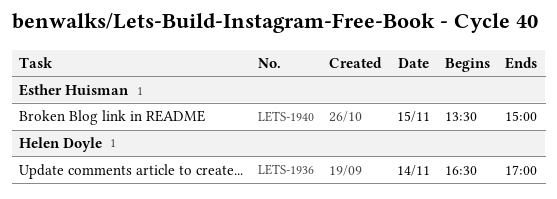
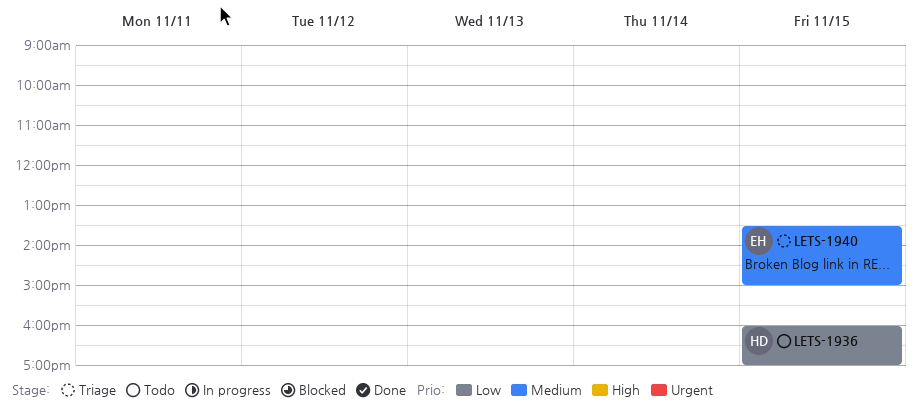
LETS-1936, day: Nov 14 -> Nov 15
LETS-1936, begins: 16:30 -> 16:00

